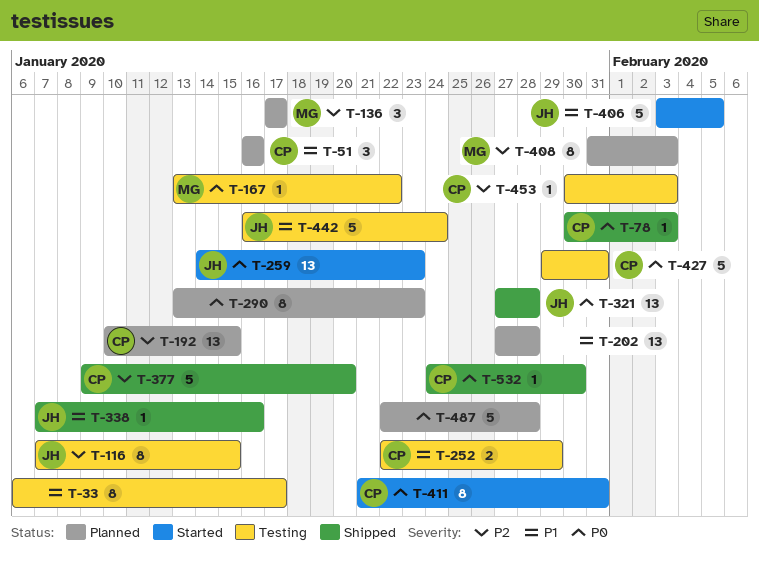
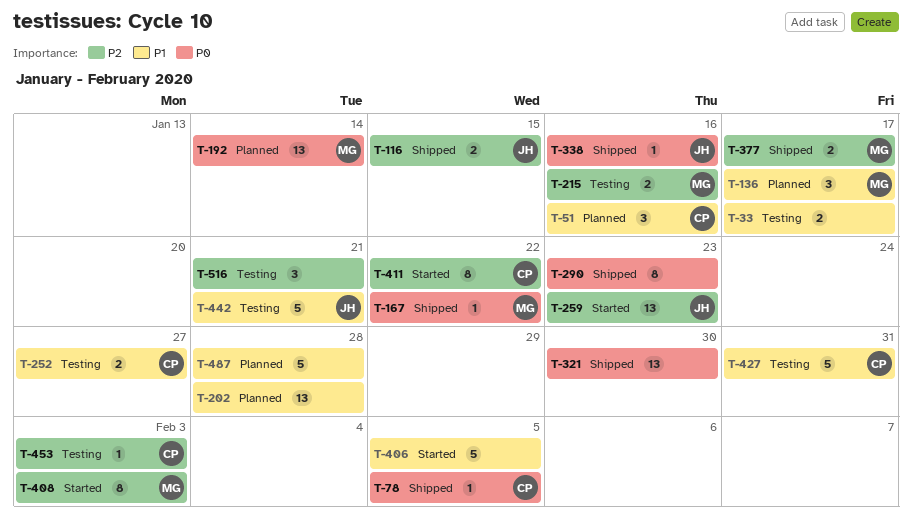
T-33, estimate: 8 -> 2
T-78, due: Feb 3 -> Feb 5
T-116, status: Testing -> Shipped
T-116, estimate: 8 -> 2
T-136, priority: P2 -> P1
T-167, status: Testing -> Shipped
T-192, owner: CP -> MG
T-192, priority: P2 -> P0
T-192, due: Jan 15 -> Jan 14
T-215: none -> present
T-252, due: Jan 29 -> Jan 27
T-259, priority: P0 -> P2
T-290, status: Planned -> Shipped
T-321, owner: JH -> none
T-321, due: Jan 28 -> Jan 30
T-338, priority: P1 -> P0
T-377, owner: CP -> MG
T-377, estimate: 5 -> 2
T-377, due: Jan 20 -> Jan 17
T-406, owner: JH -> none
T-408, status: Planned -> Started
T-411, priority: P0 -> P2
T-411, due: Jan 31 -> Jan 22
T-427, priority: P0 -> P1
T-442, due: Jan 24 -> Jan 21
T-487, priority: P0 -> P1
T-516: none -> present
T-532: present -> none

